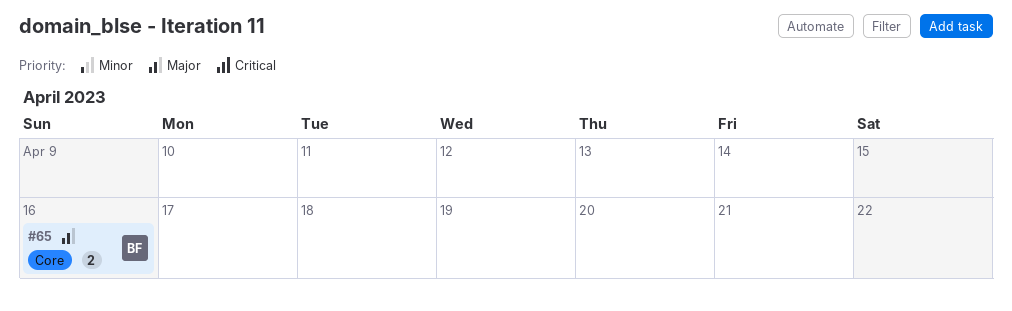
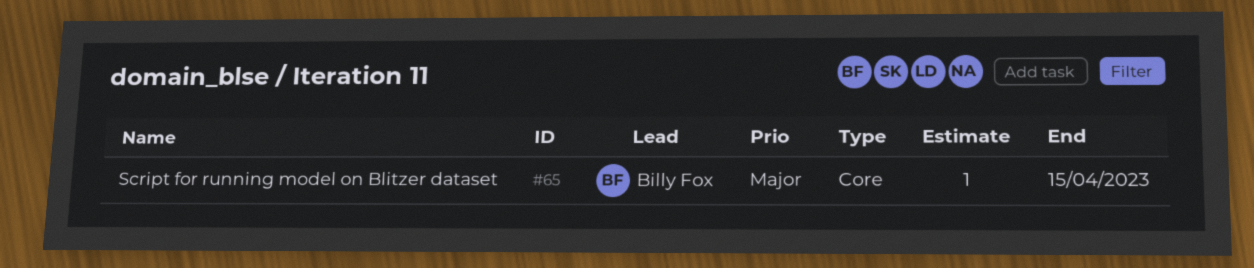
#65, estimate: 2 -> 1
#65, due: Apr 16 -> Apr 15

